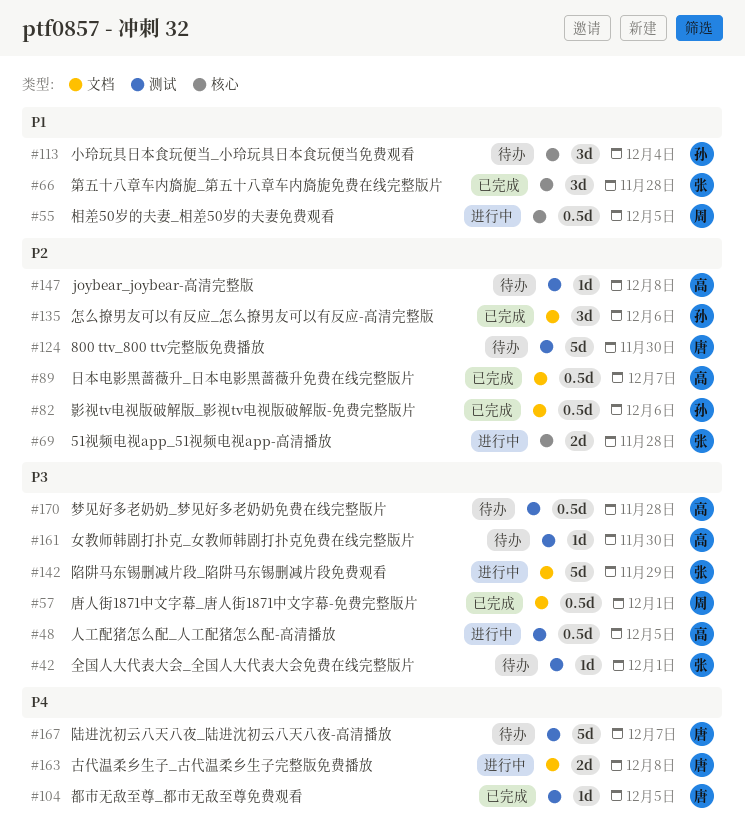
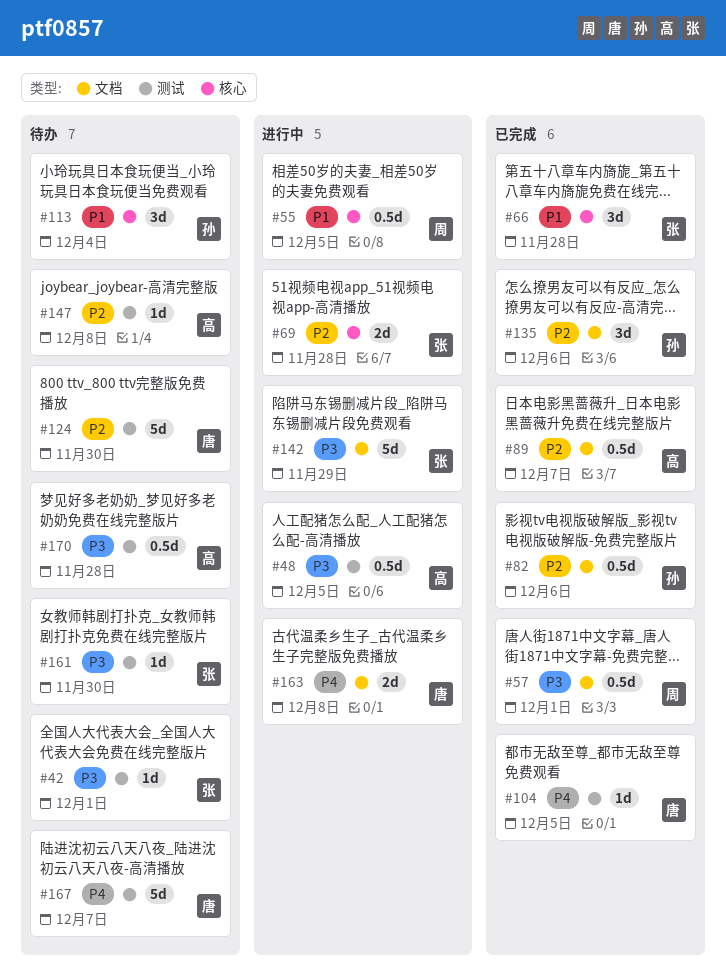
#161, owner: 高 -> 张

